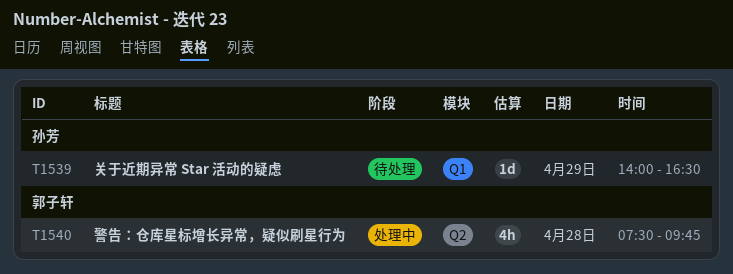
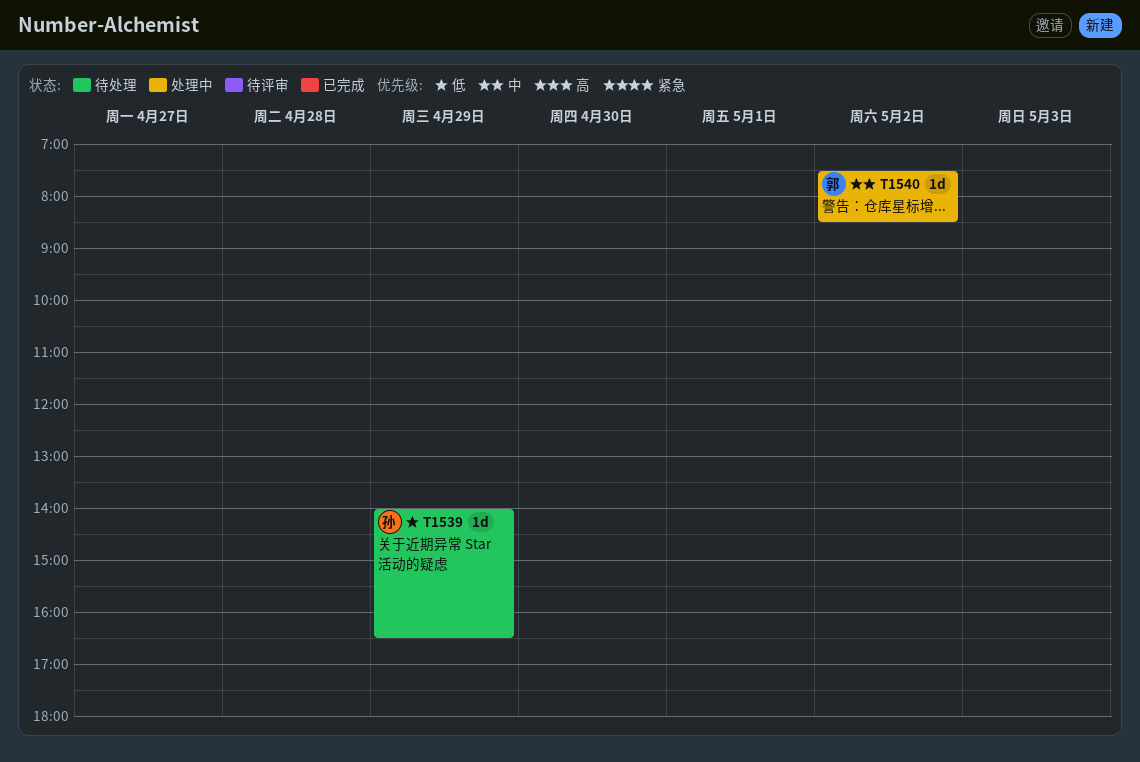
T1540, estimate: 4h -> 1d
T1540, day: Apr 28 -> May 2
T1540, ends: 09:45 -> 08:30

